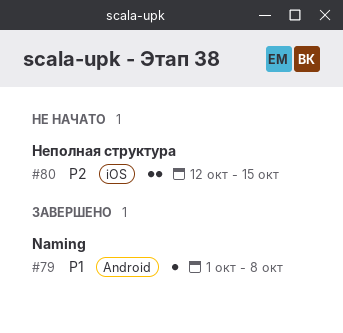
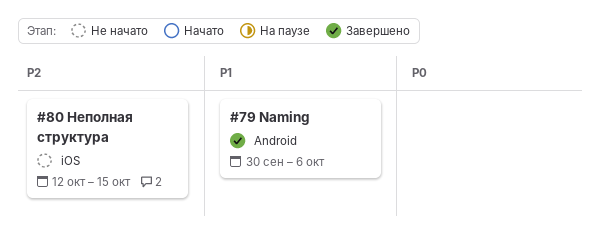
#79, start: Oct 1 -> Sep 30
#79, due: Oct 8 -> Oct 6

